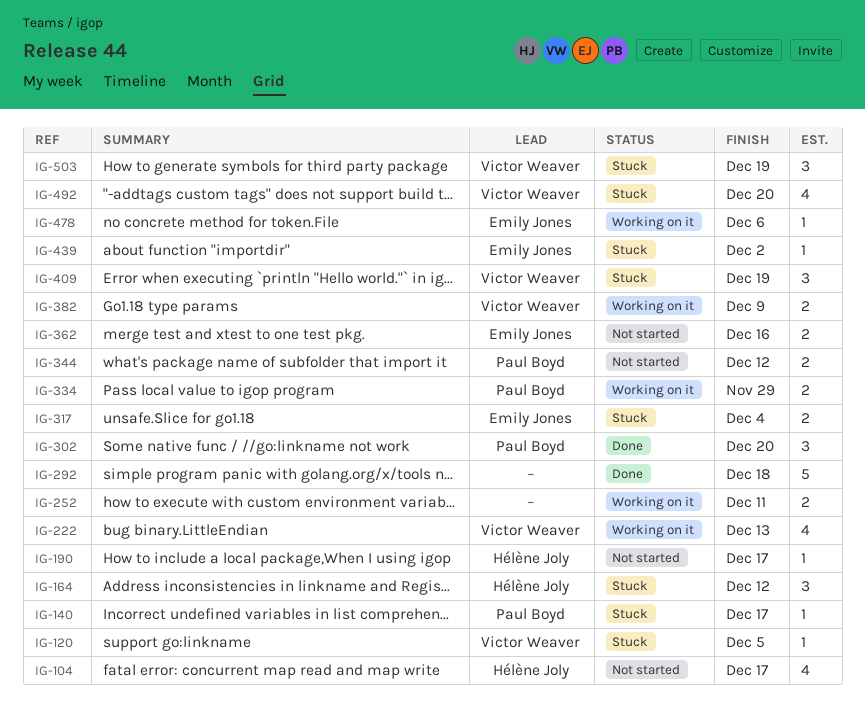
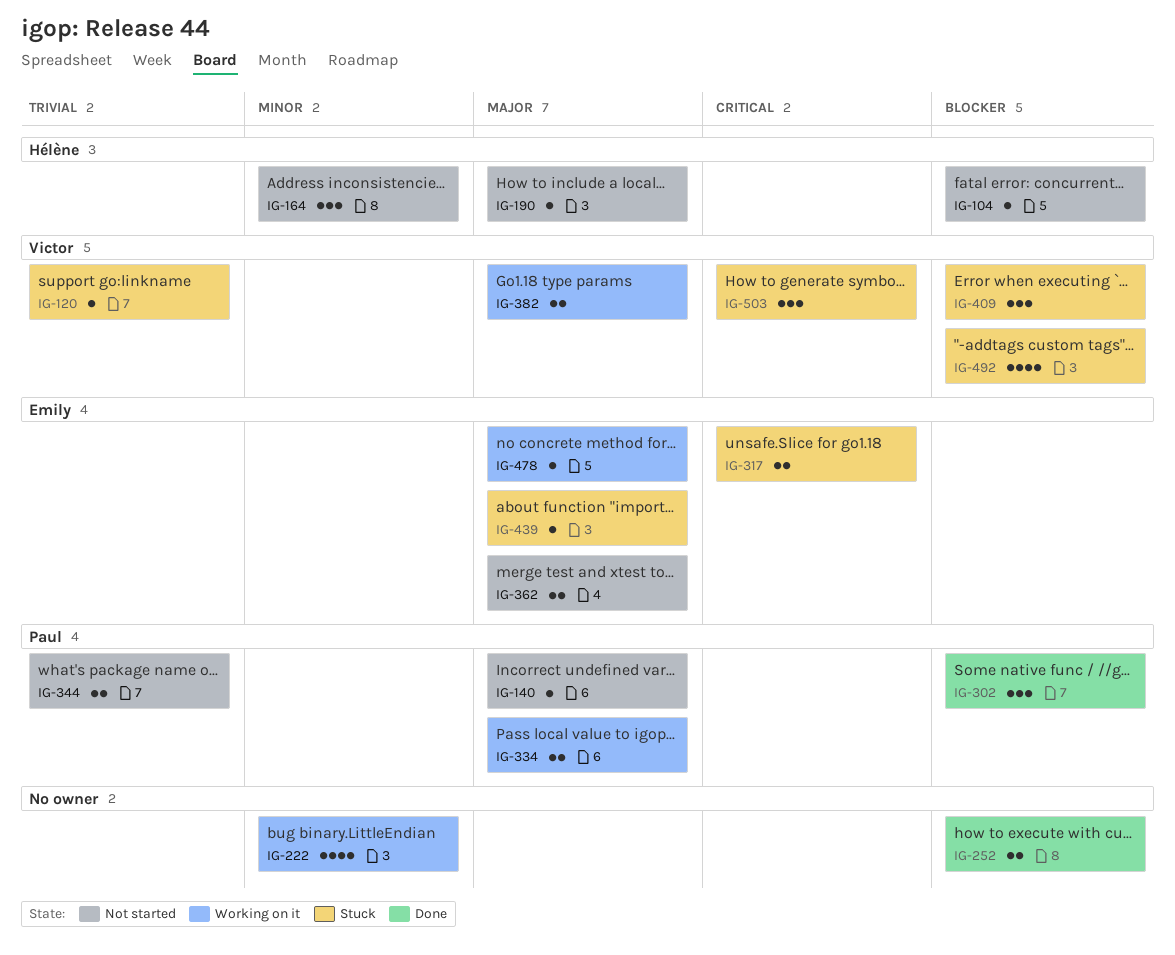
IG-104, estimate: 4 -> 1
IG-140, status: Stuck -> Not started
IG-164, status: Stuck -> Not started
IG-222, owner: Victor Weaver -> none
IG-252, status: Working on it -> Done
IG-292: present -> none

